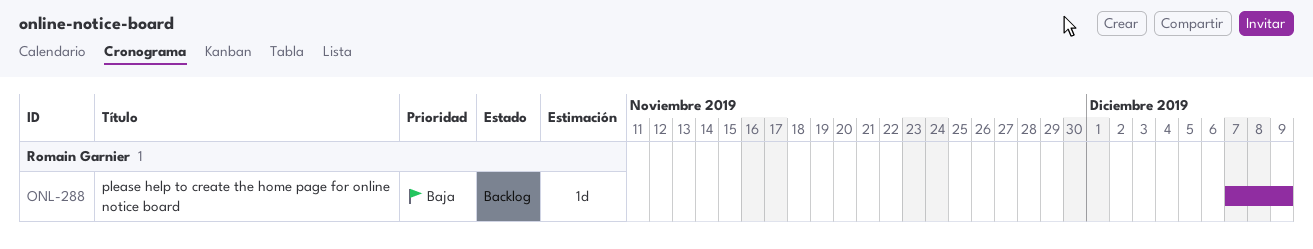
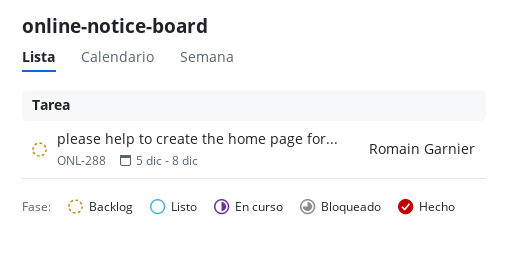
ONL-288, start: Dec 7 -> Dec 5
ONL-288, due: Dec 9 -> Dec 8

